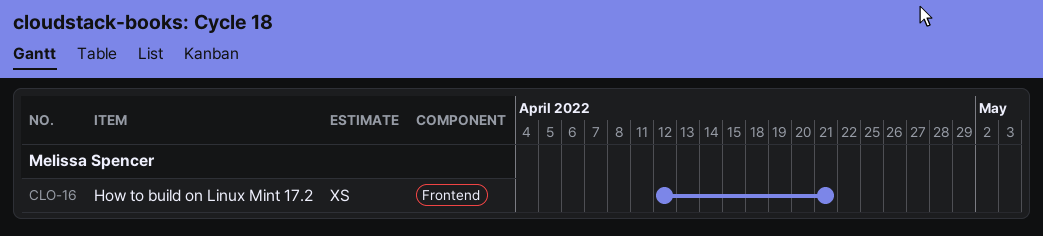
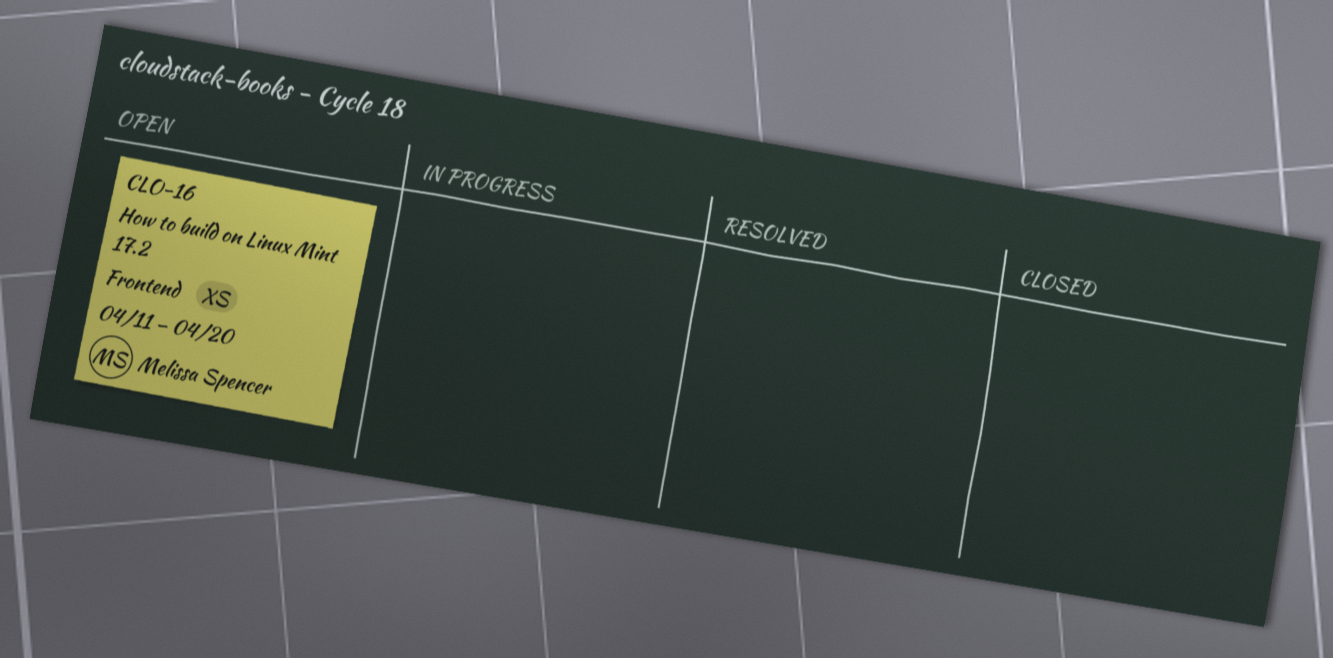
CLO-16, start: Apr 12 -> Apr 11
CLO-16, due: Apr 21 -> Apr 20

